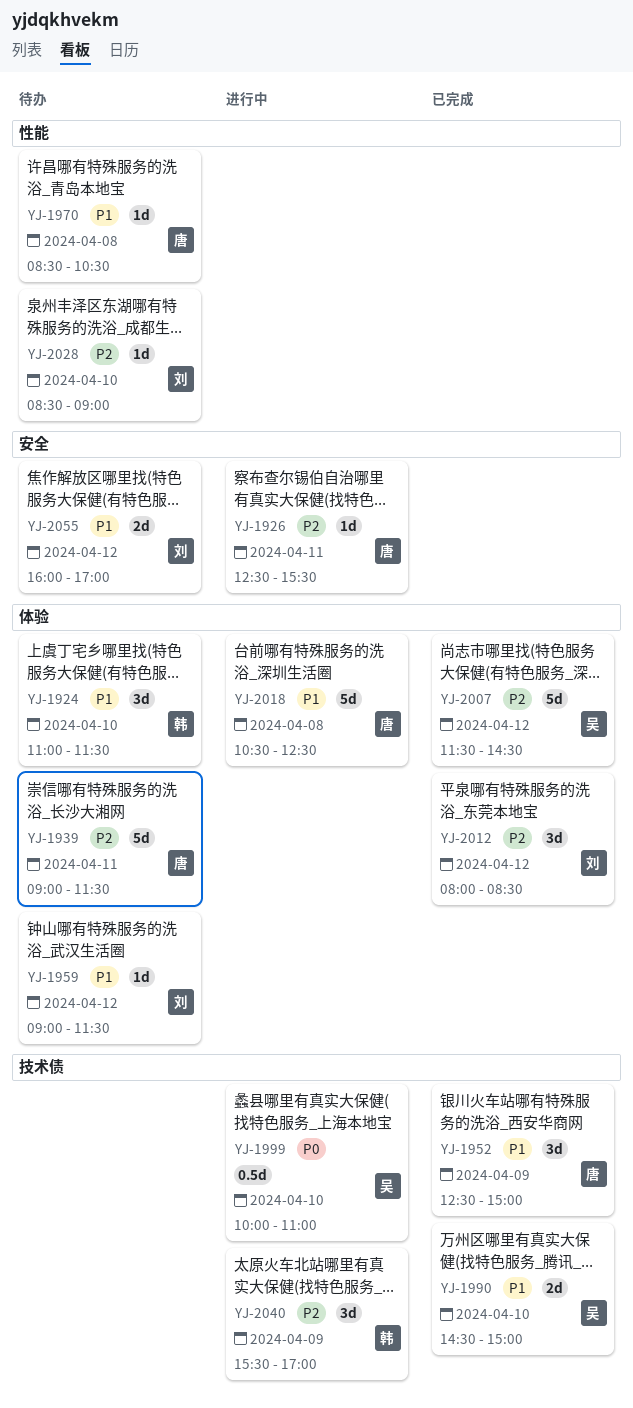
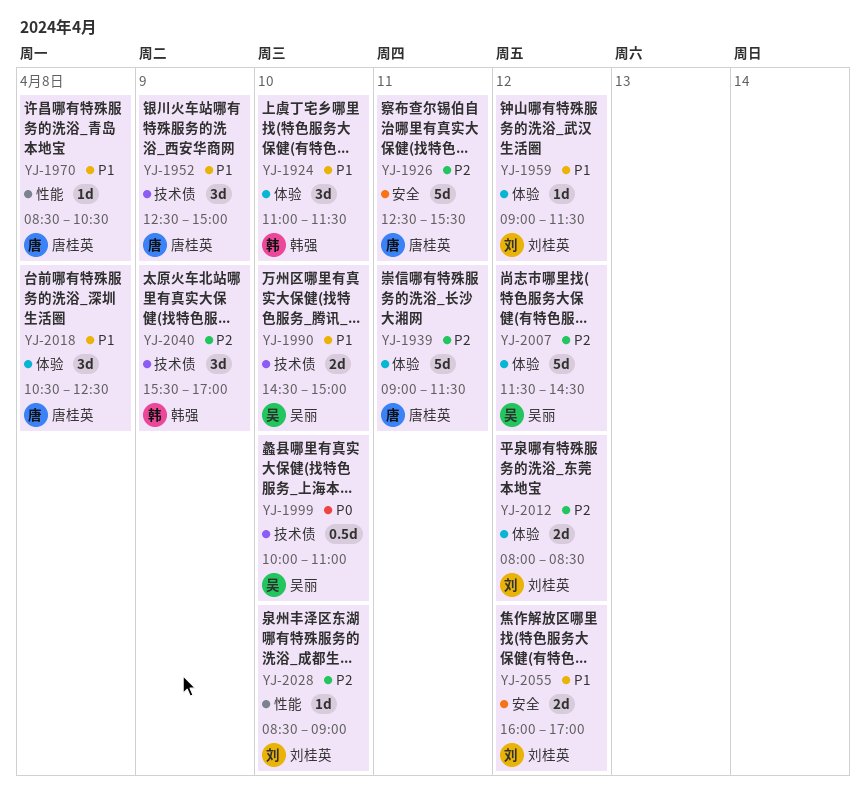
YJ-1926, estimate: 1d -> 5d
YJ-2012, estimate: 3d -> 2d
YJ-2018, estimate: 5d -> 3d

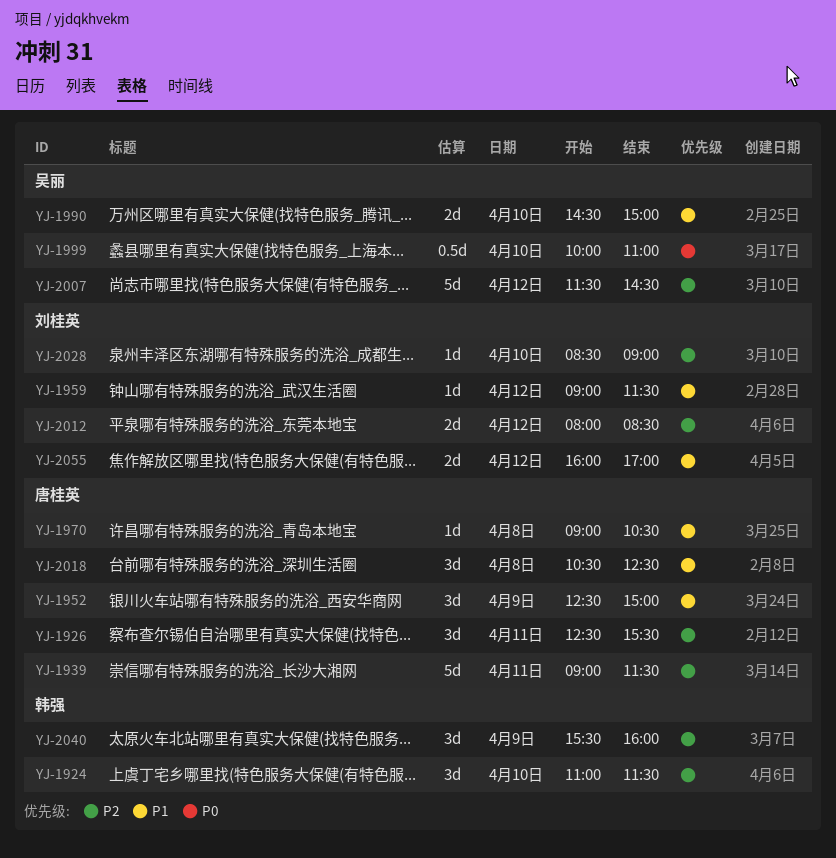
YJ-1924, priority: P1 -> P2
YJ-1926, estimate: 5d -> 3d
YJ-1970, begins: 08:30 -> 09:00
YJ-2040, ends: 17:00 -> 16:00

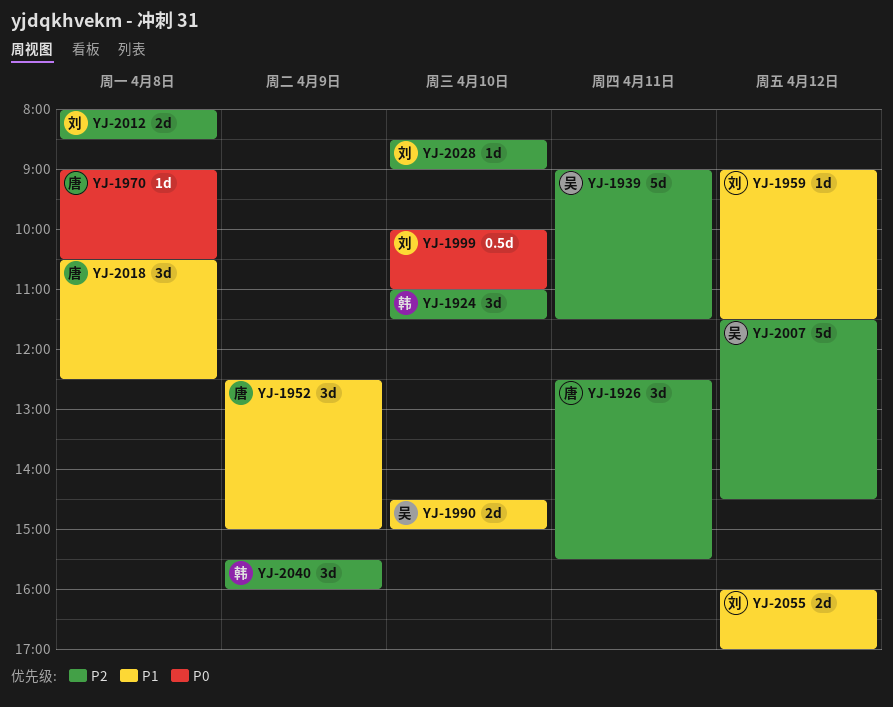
YJ-1939, owner: 唐桂英 -> 吴丽
YJ-1970, priority: P1 -> P0
YJ-1999, owner: 吴丽 -> 刘桂英
YJ-2012, day: Apr 12 -> Apr 8

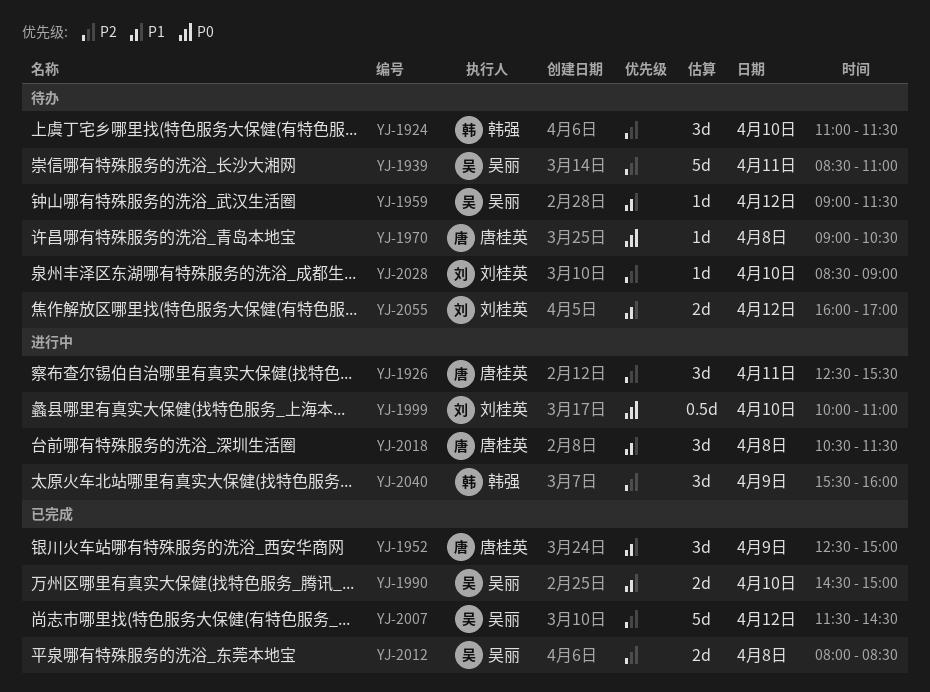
YJ-1939, begins: 09:00 -> 08:30
YJ-1939, ends: 11:30 -> 11:00
YJ-1959, owner: 刘桂英 -> 吴丽
YJ-2012, owner: 刘桂英 -> 吴丽
YJ-2018, ends: 12:30 -> 11:30

